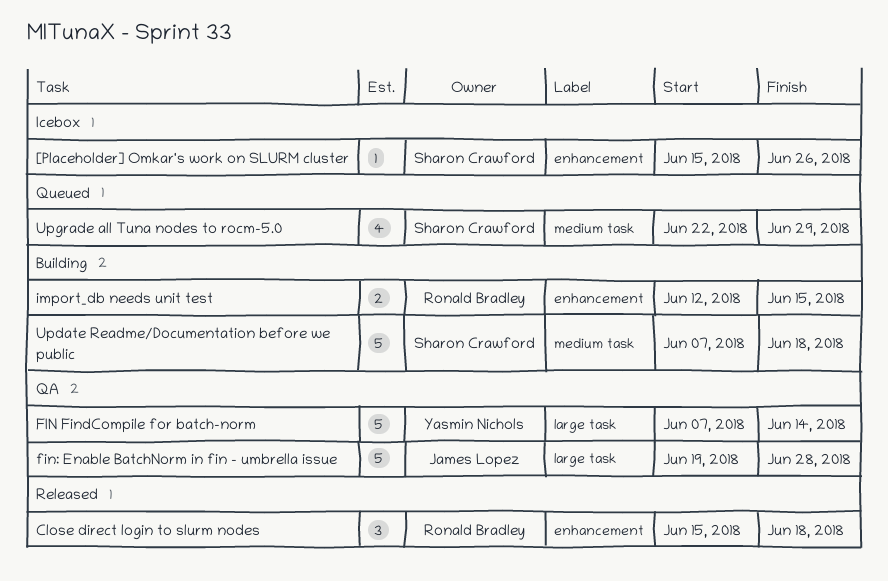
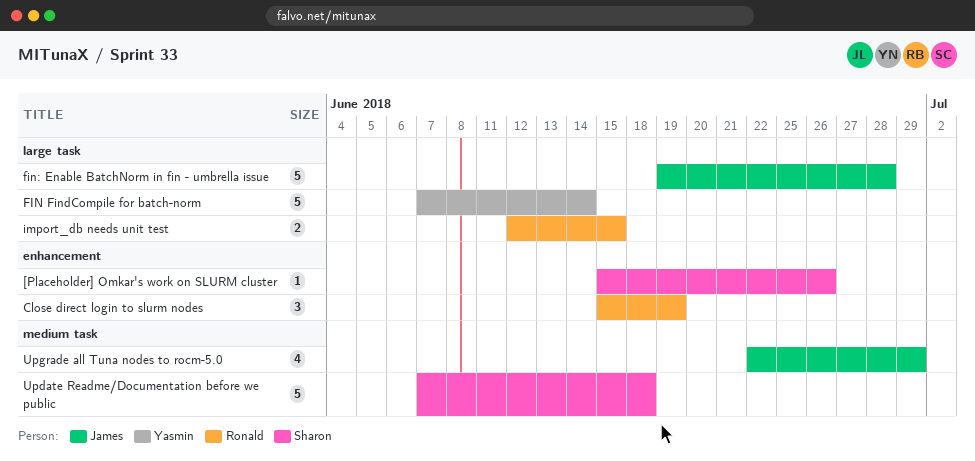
Close direct login to slurm nodes, due: Jun 18 -> Jun 19
import_db needs unit test, label: enhancement -> large task
Upgrade all Tuna nodes to rocm-5.0, owner: Sharon Crawford -> James Lopez

